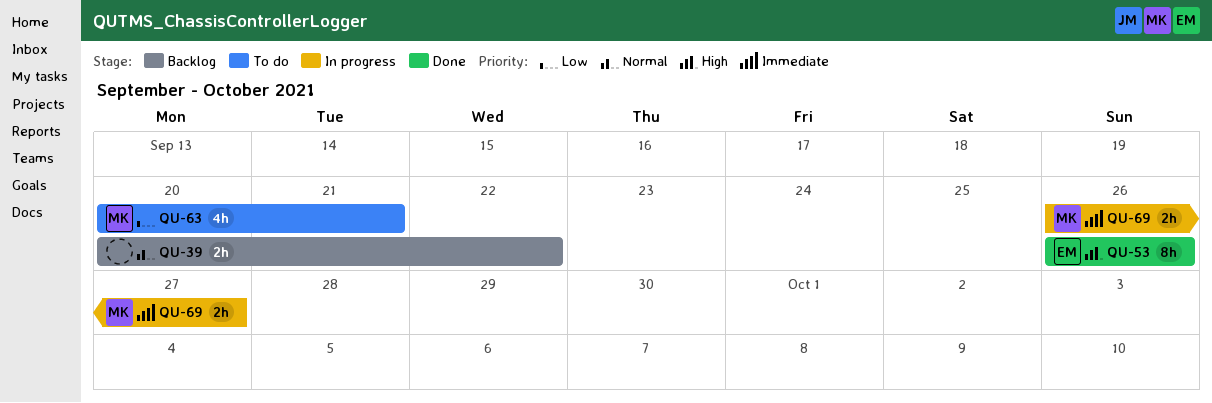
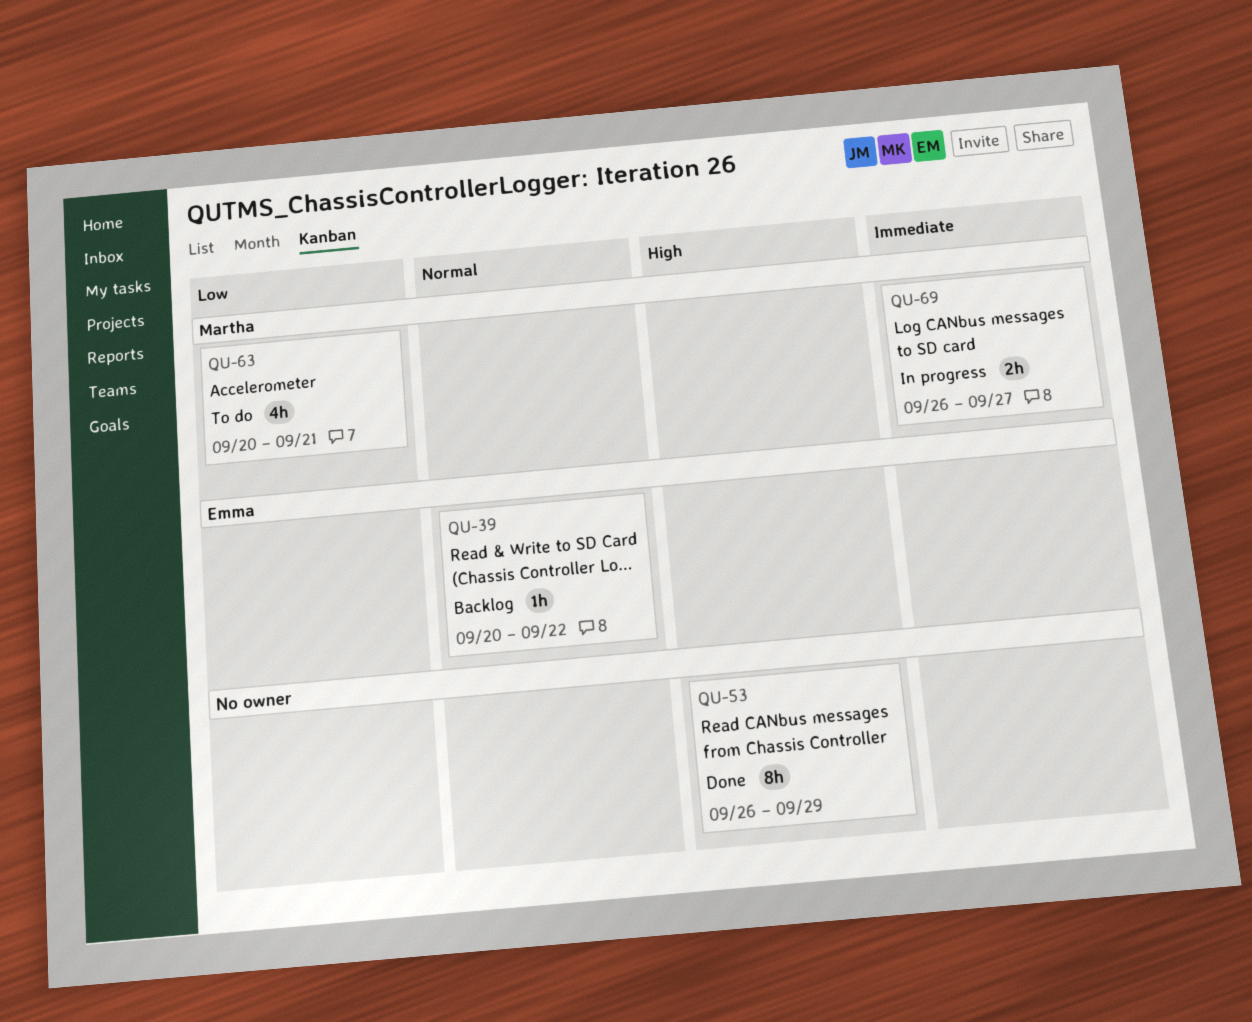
QU-39, owner: none -> Emma
QU-39, estimate: 2h -> 1h
QU-53, owner: Emma -> none
QU-53, due: Sep 26 -> Sep 29

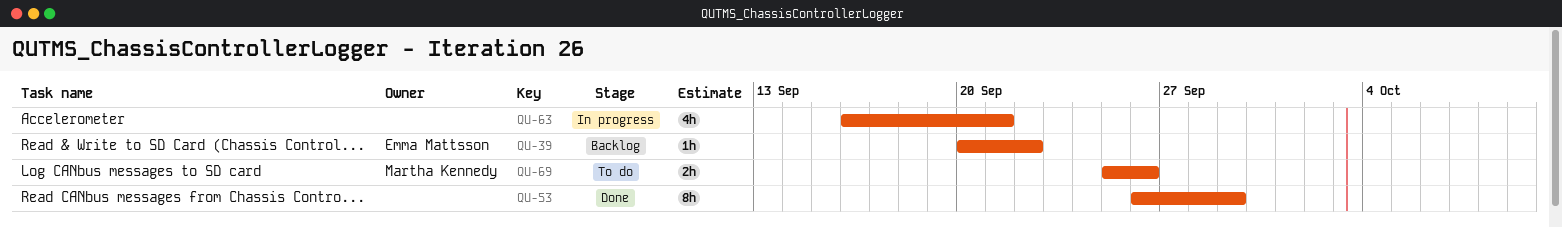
QU-63, status: To do -> In progress
QU-63, owner: Martha Kennedy -> none
QU-63, start: Sep 20 -> Sep 16
QU-69, status: In progress -> To do
QU-69, start: Sep 26 -> Sep 25
QU-69, due: Sep 27 -> Sep 26

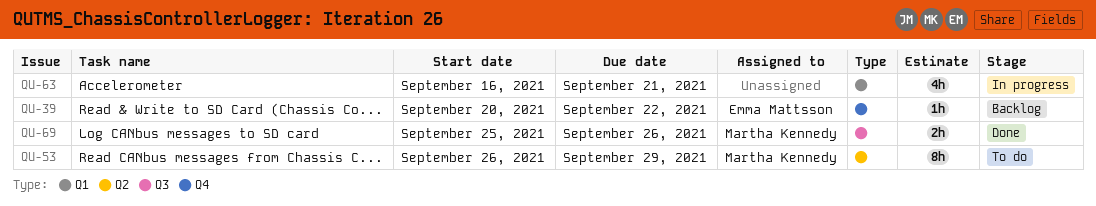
QU-53, status: Done -> To do
QU-53, owner: none -> Martha Kennedy
QU-69, status: To do -> Done

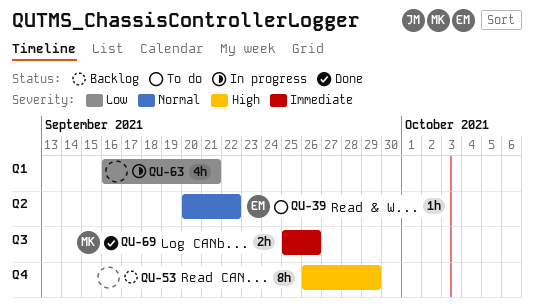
QU-39, status: Backlog -> To do
QU-39, label: Q4 -> Q2
QU-53, status: To do -> Backlog
QU-53, owner: Martha Kennedy -> none
QU-53, label: Q2 -> Q4

